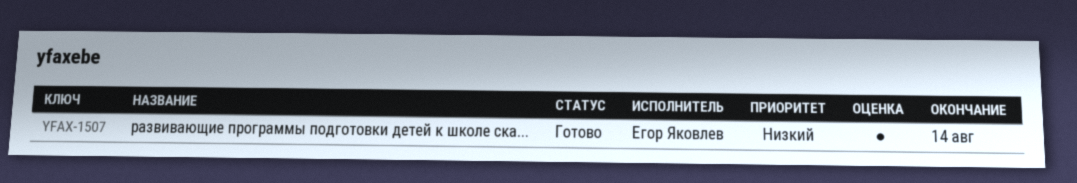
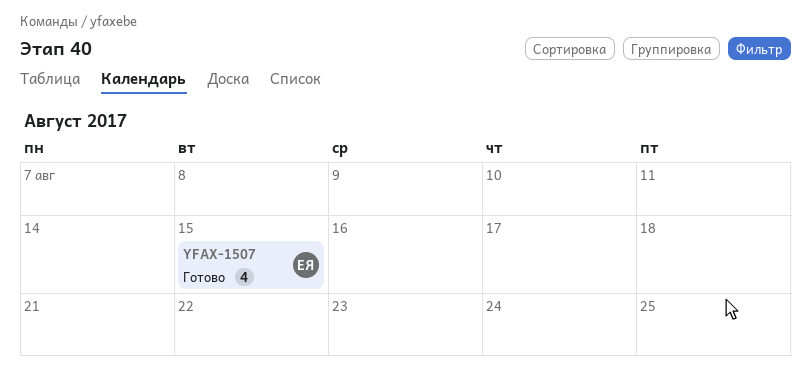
YFAX-1507, estimate: 1 -> 4
YFAX-1507, due: Aug 14 -> Aug 15

